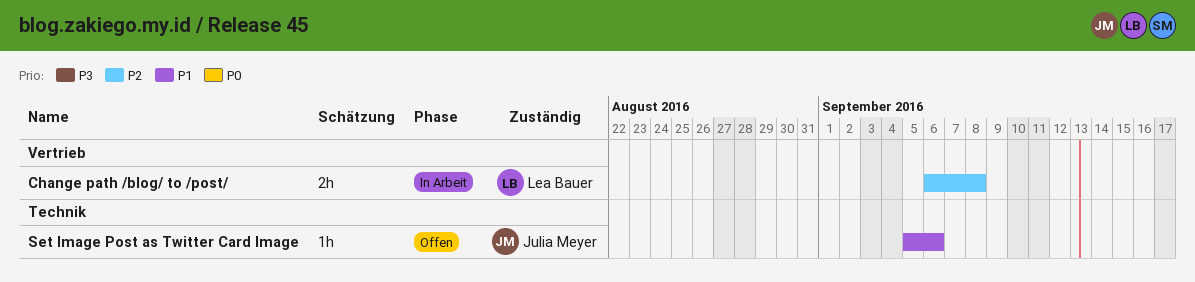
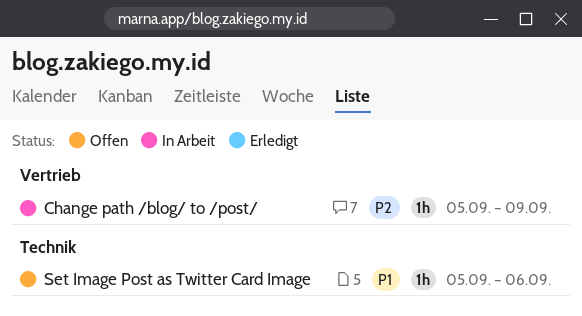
Change path /blog/ to /post/, estimate: 2h -> 1h
Change path /blog/ to /post/, start: Sep 6 -> Sep 5
Change path /blog/ to /post/, due: Sep 8 -> Sep 9

